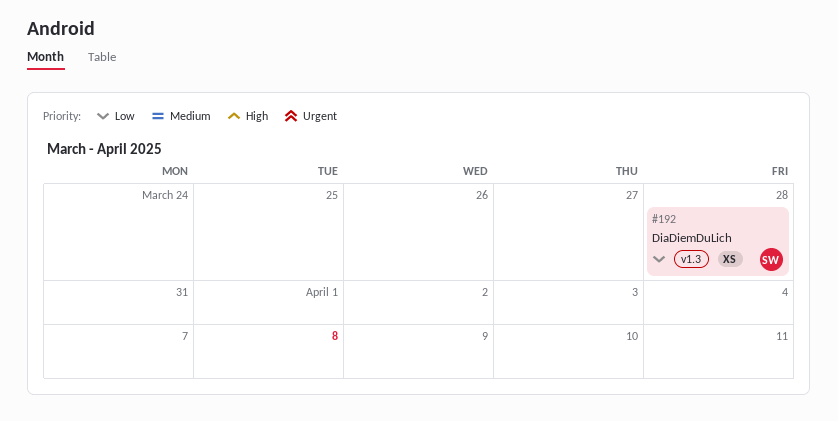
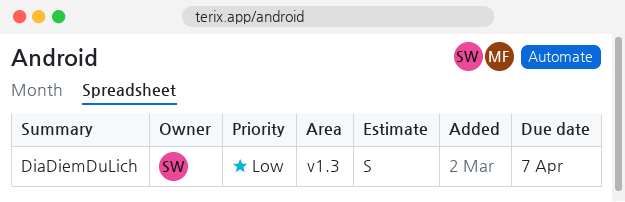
DiaDiemDuLich, estimate: XS -> S
DiaDiemDuLich, due: Mar 28 -> Apr 7

